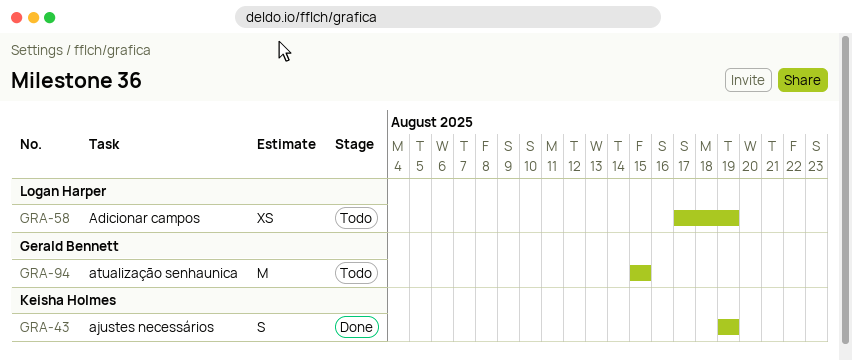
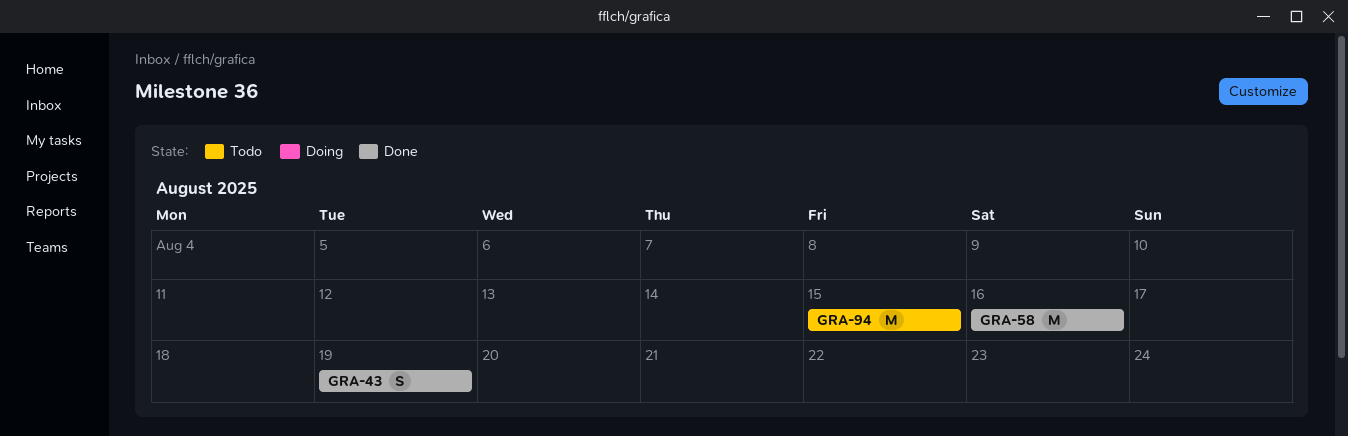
GRA-58, status: Todo -> Done
GRA-58, estimate: XS -> M
GRA-58, start: Aug 17 -> Aug 16
GRA-58, due: Aug 19 -> Aug 16

